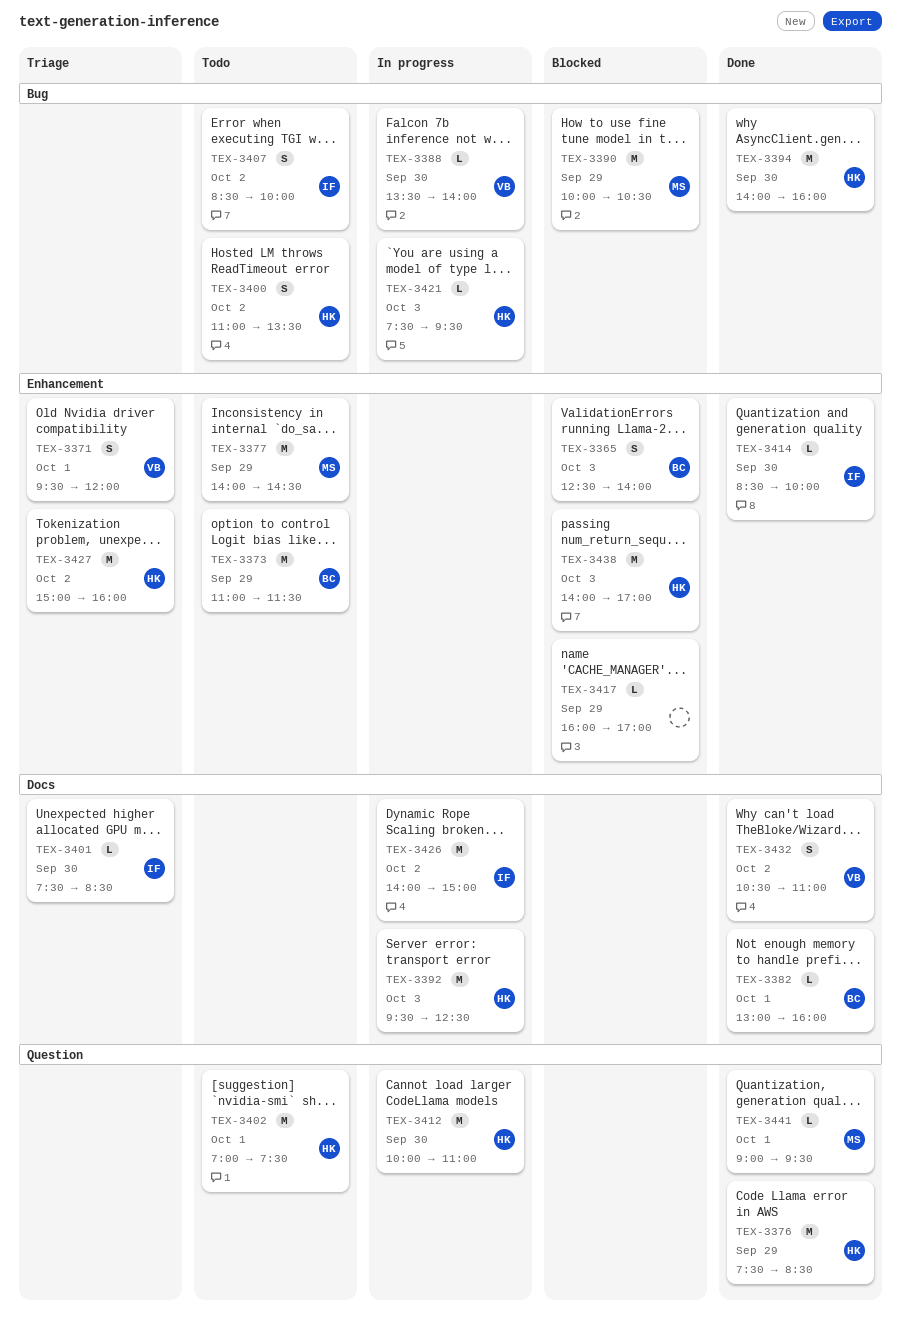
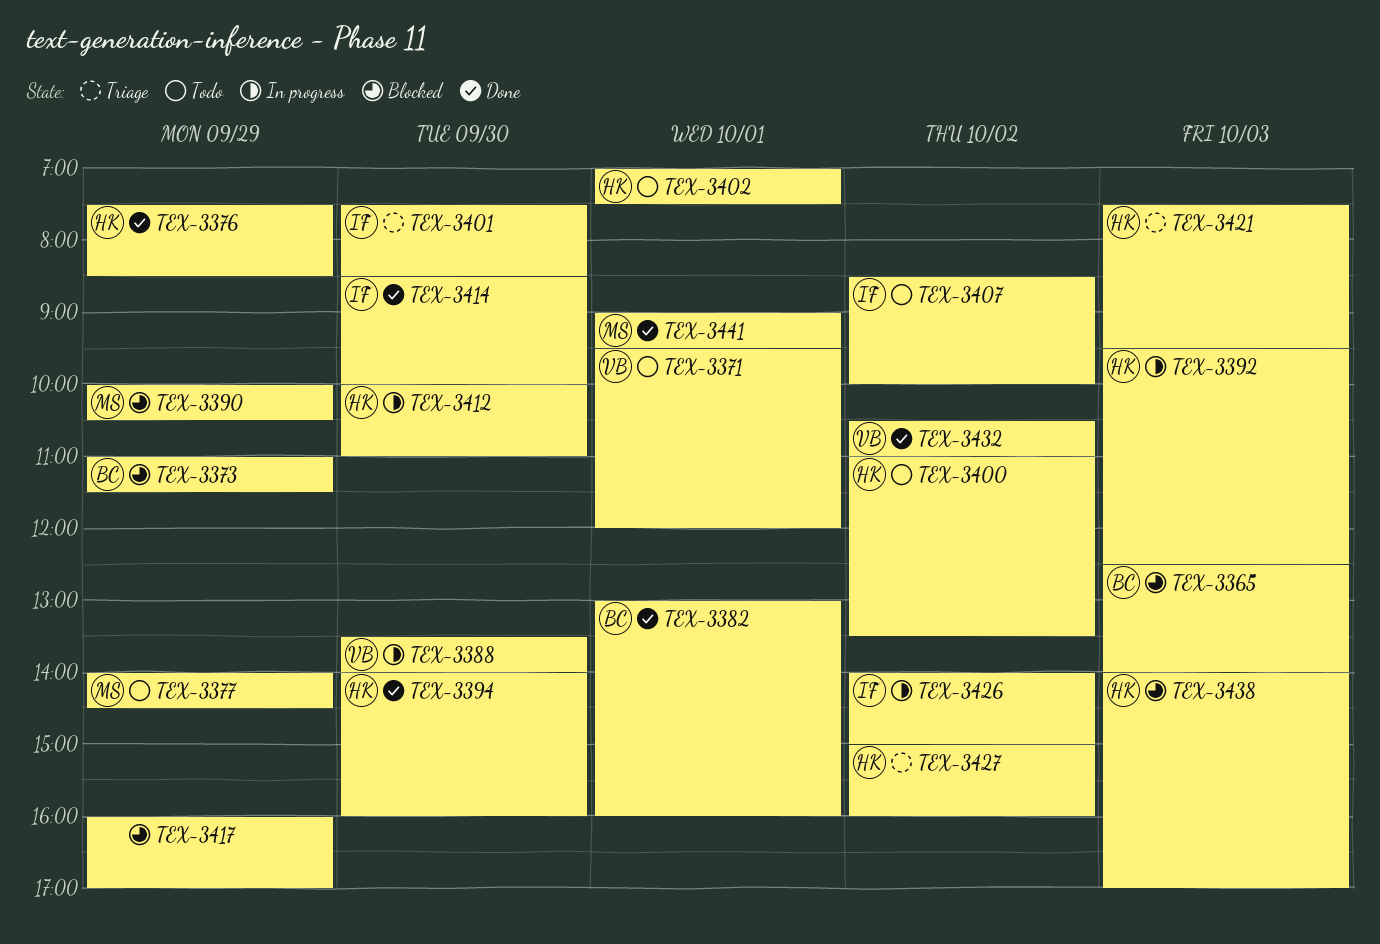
TEX-3371, status: Triage -> Todo
TEX-3373, status: Todo -> Blocked
TEX-3421, status: In progress -> Triage

